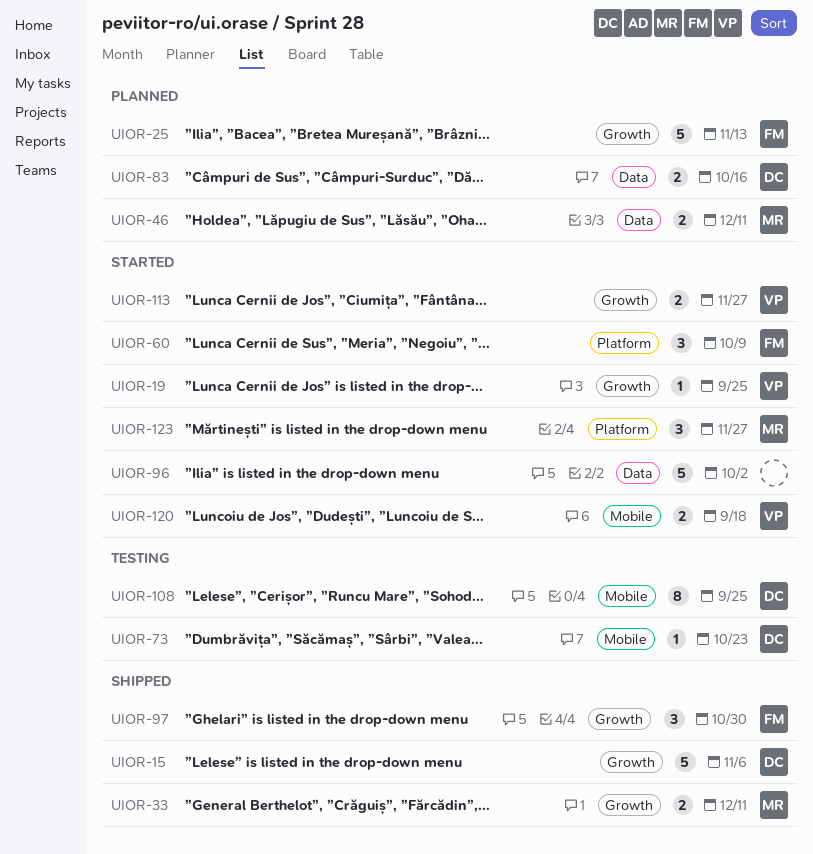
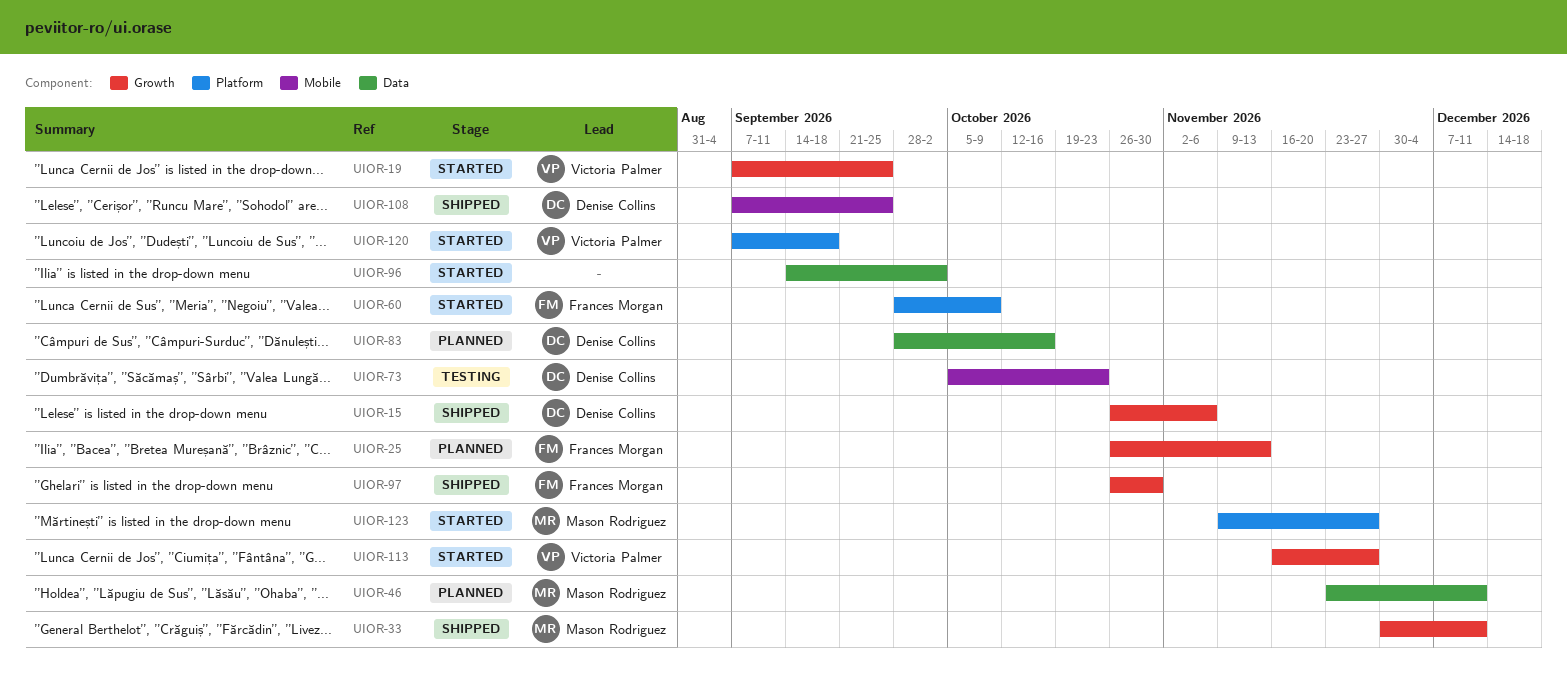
UIOR-108, status: Testing -> Shipped
UIOR-120, label: Mobile -> Platform

